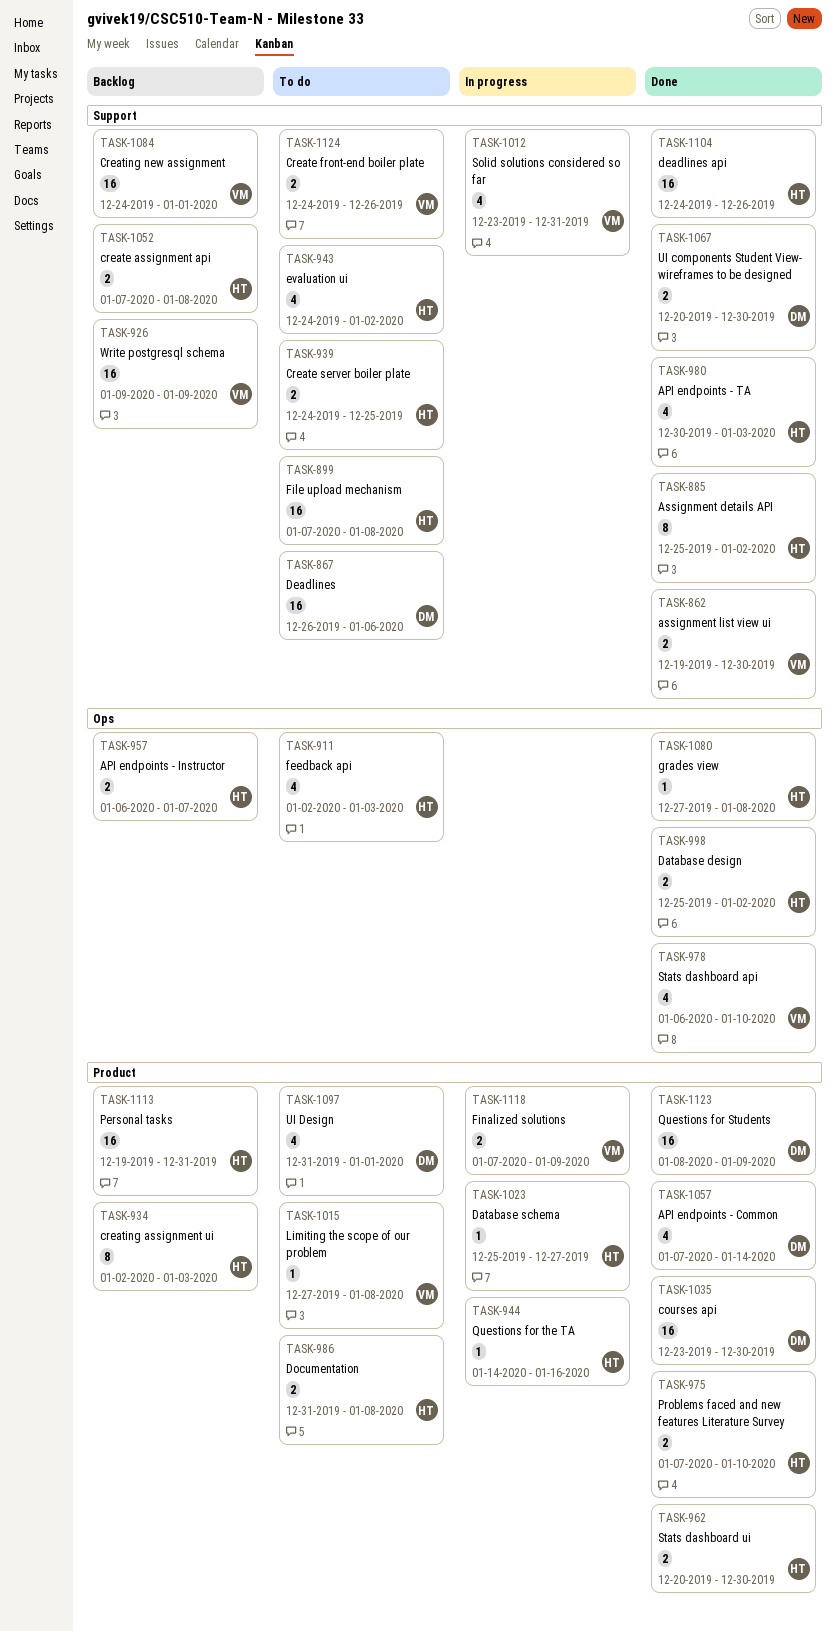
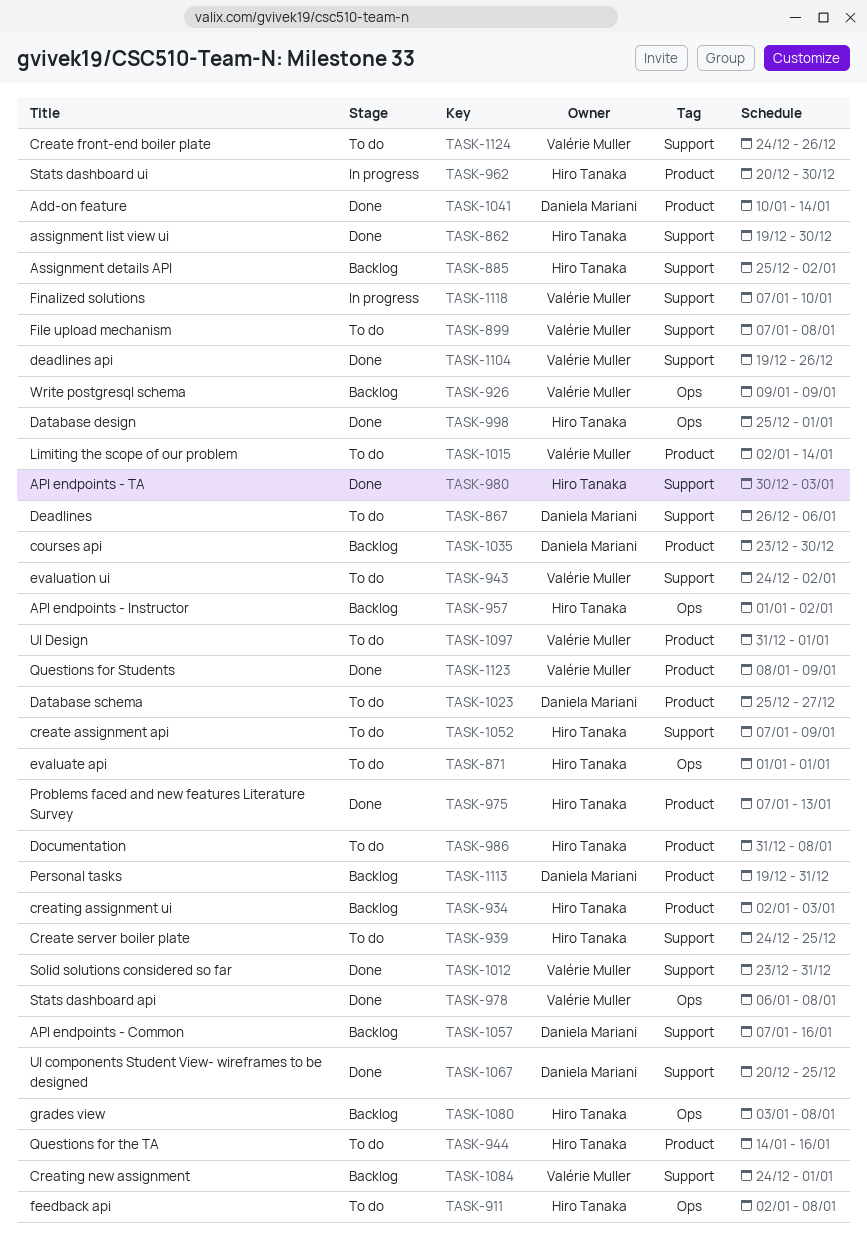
TASK-862, owner: Valérie Muller -> Hiro Tanaka
TASK-871: none -> present
TASK-885, status: Done -> Backlog
TASK-899, owner: Hiro Tanaka -> Valérie Muller
TASK-911, due: Jan 3 -> Jan 8
TASK-926, label: Support -> Ops
TASK-943, owner: Hiro Tanaka -> Valérie Muller
TASK-944, status: In progress -> To do
TASK-957, start: Jan 6 -> Jan 1
TASK-957, due: Jan 7 -> Jan 2
TASK-962, status: Done -> In progress
TASK-975, due: Jan 10 -> Jan 13
TASK-978, due: Jan 10 -> Jan 8
TASK-998, due: Jan 2 -> Jan 1
TASK-1012, status: In progress -> Done
TASK-1015, start: Dec 27 -> Jan 2
TASK-1015, due: Jan 8 -> Jan 14
TASK-1023, status: In progress -> To do
TASK-1023, owner: Hiro Tanaka -> Daniela Mariani
TASK-1035, status: Done -> Backlog
TASK-1041: none -> present
TASK-1052, status: Backlog -> To do
TASK-1052, due: Jan 8 -> Jan 9
TASK-1057, status: Done -> Backlog
TASK-1057, label: Product -> Support
TASK-1057, due: Jan 14 -> Jan 16
TASK-1067, due: Dec 30 -> Dec 25
TASK-1080, status: Done -> Backlog
TASK-1080, start: Dec 27 -> Jan 3
TASK-1097, owner: Daniela Mariani -> Valérie Muller
TASK-1104, owner: Hiro Tanaka -> Valérie Muller
TASK-1104, start: Dec 24 -> Dec 19
TASK-1113, owner: Hiro Tanaka -> Daniela Mariani
TASK-1118, label: Product -> Support
TASK-1118, due: Jan 9 -> Jan 10
TASK-1123, owner: Daniela Mariani -> Valérie Muller

